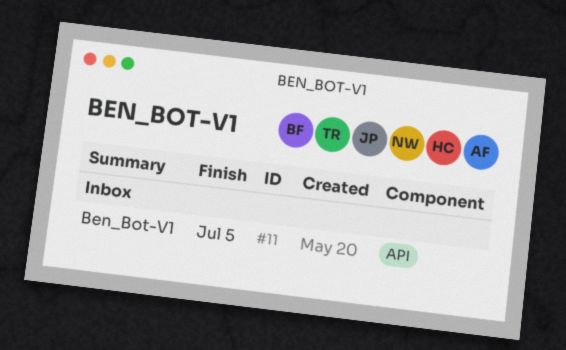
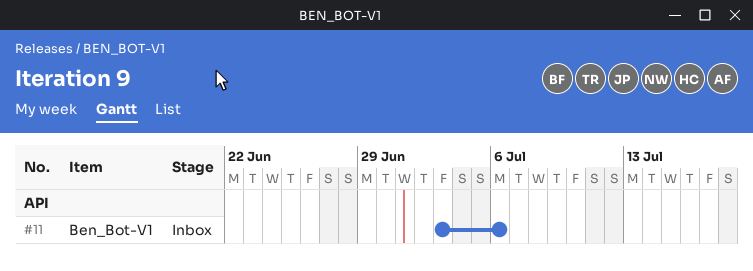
#11, due: Jul 5 -> Jul 6

